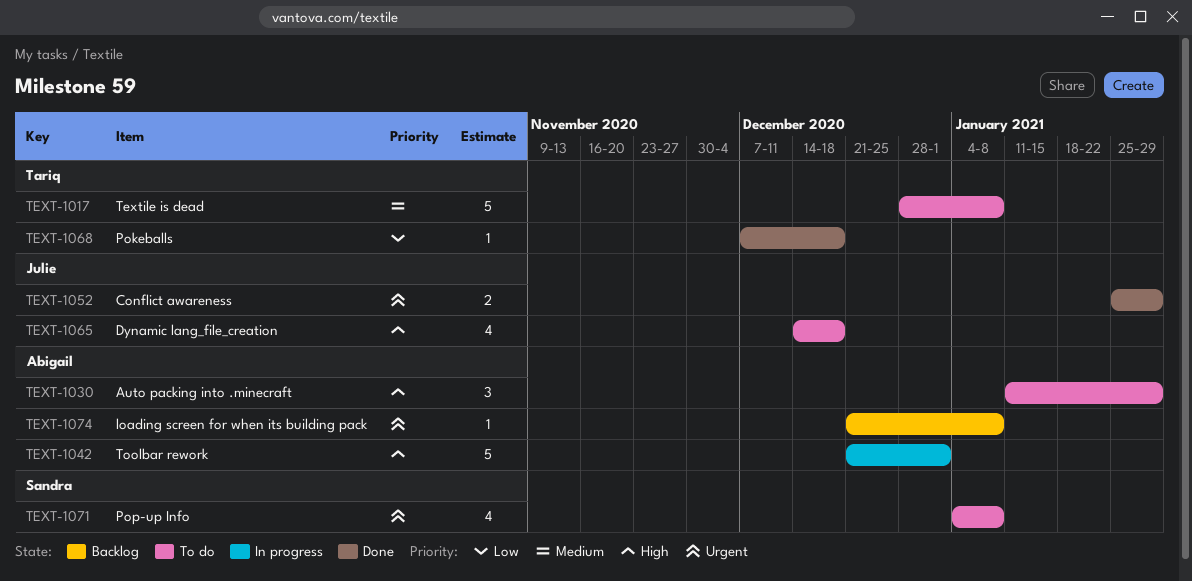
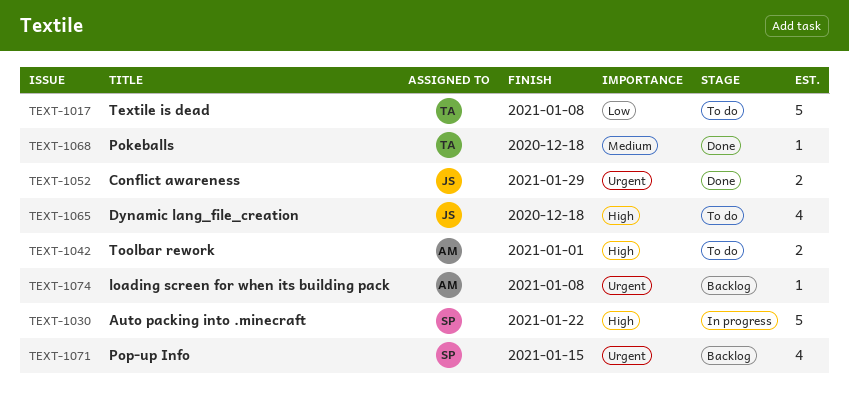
TEXT-1017, priority: Medium -> Low
TEXT-1030, status: To do -> In progress
TEXT-1030, owner: Abigail -> Sandra
TEXT-1030, estimate: 3 -> 5
TEXT-1030, due: Jan 29 -> Jan 22
TEXT-1042, status: In progress -> To do
TEXT-1042, estimate: 5 -> 2
TEXT-1068, priority: Low -> Medium
TEXT-1071, status: To do -> Backlog
TEXT-1071, due: Jan 8 -> Jan 15

